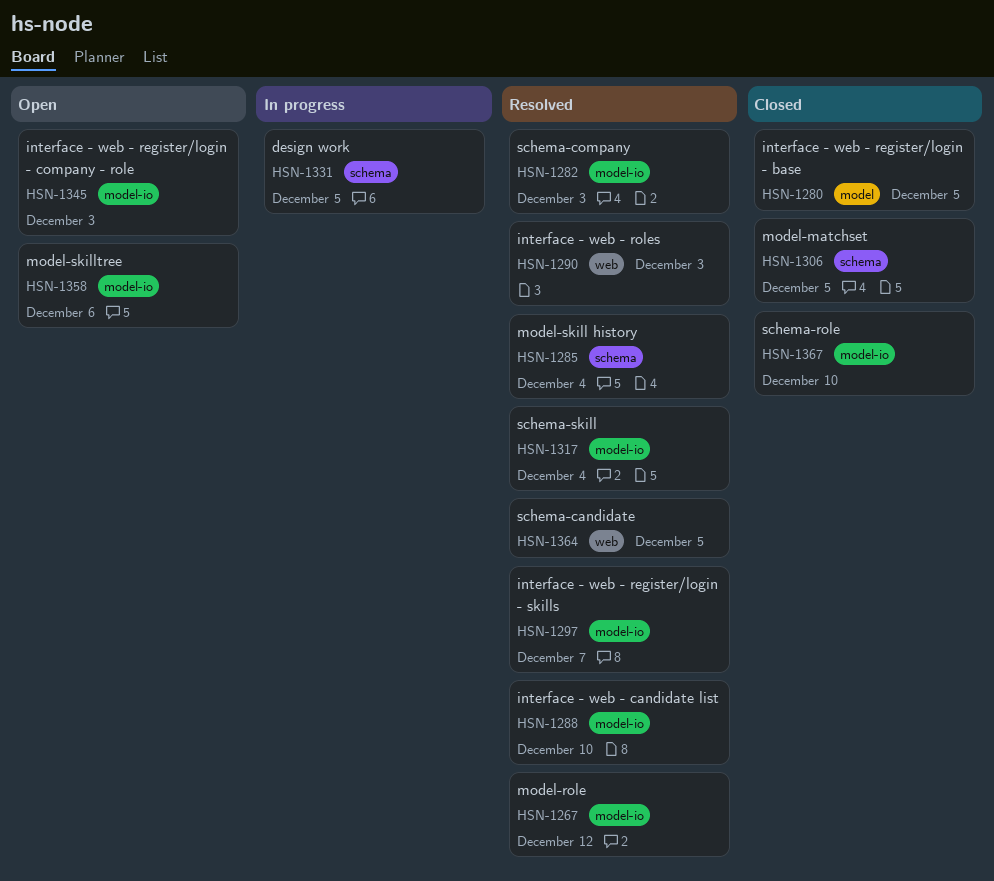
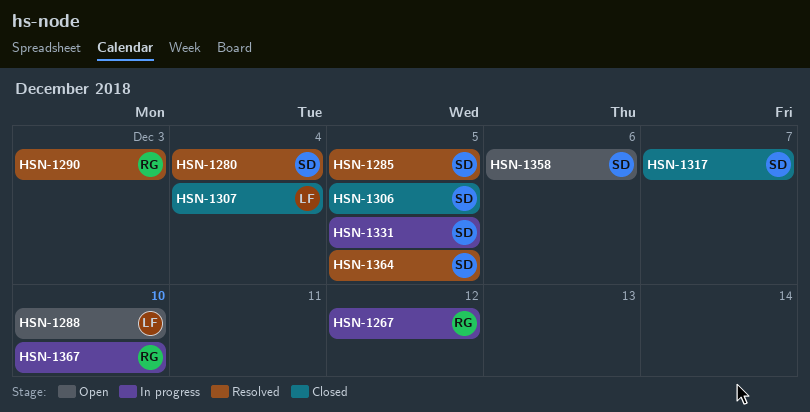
HSN-1267, status: Resolved -> In progress
HSN-1280, status: Closed -> Resolved
HSN-1280, due: Dec 5 -> Dec 4
HSN-1282: present -> none
HSN-1285, due: Dec 4 -> Dec 5
HSN-1288, status: Resolved -> Open
HSN-1297: present -> none
HSN-1307: none -> present
HSN-1317, status: Resolved -> Closed
HSN-1317, due: Dec 4 -> Dec 7
HSN-1345: present -> none
HSN-1367, status: Closed -> In progress

